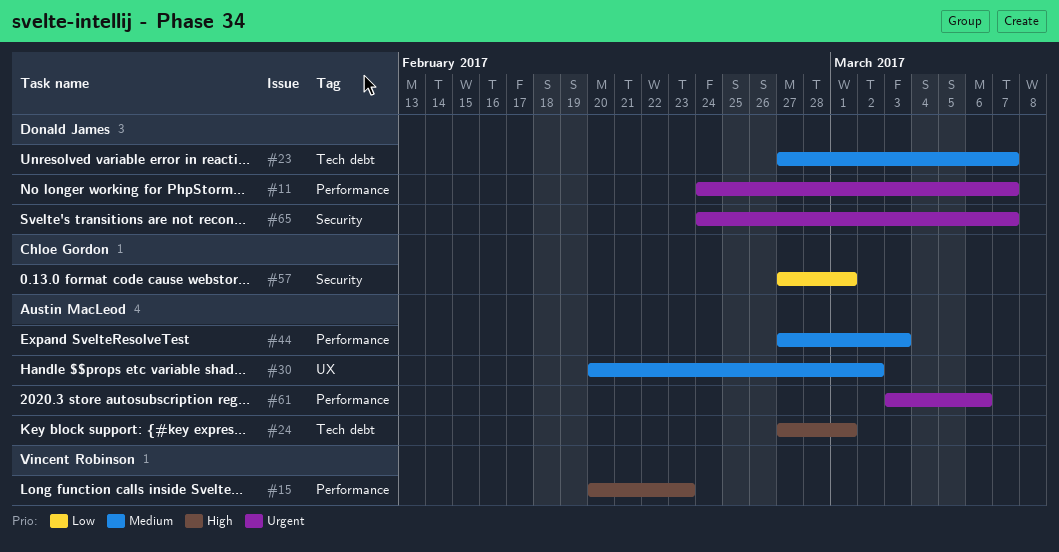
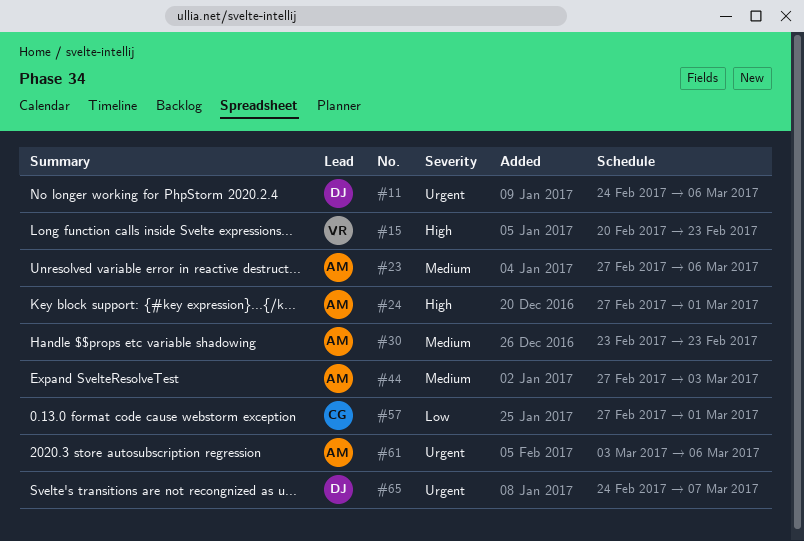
#11, due: Mar 7 -> Mar 6
#23, owner: Donald James -> Austin MacLeod
#23, due: Mar 7 -> Mar 6
#30, start: Feb 20 -> Feb 23
#30, due: Mar 2 -> Feb 23

